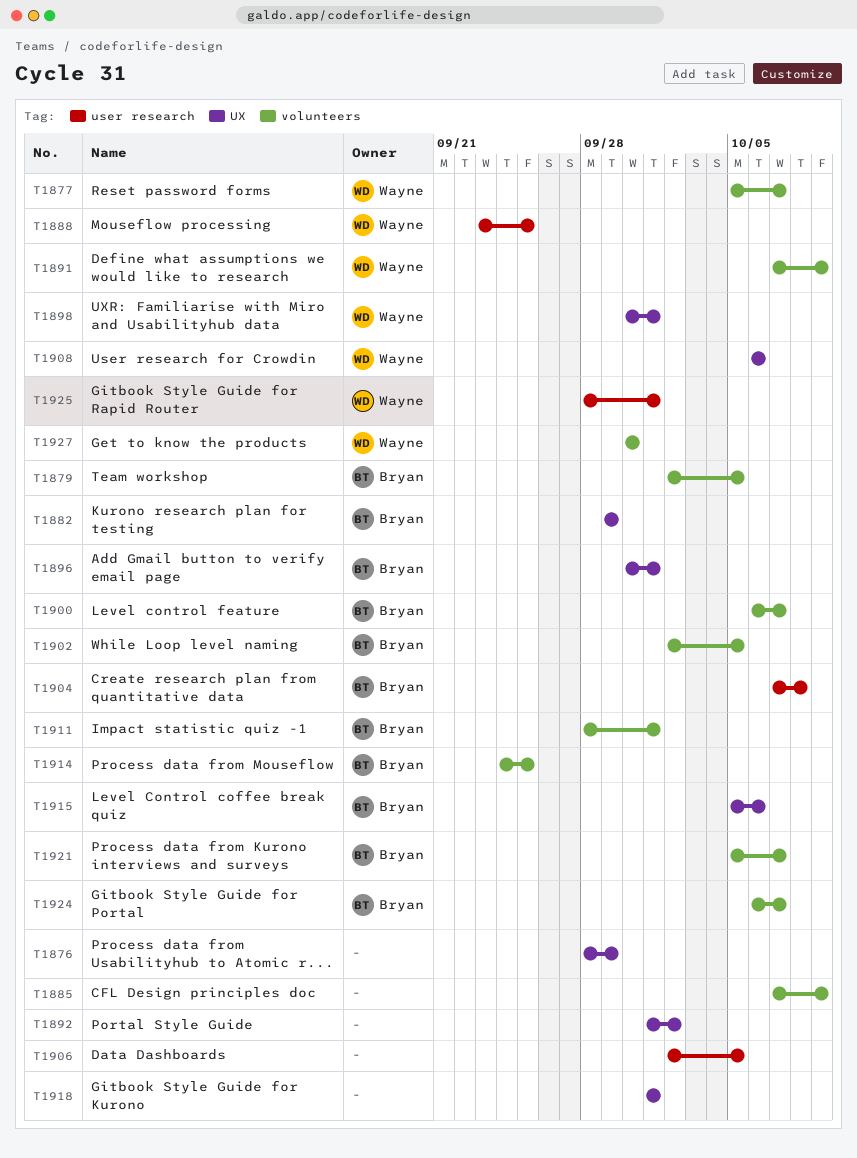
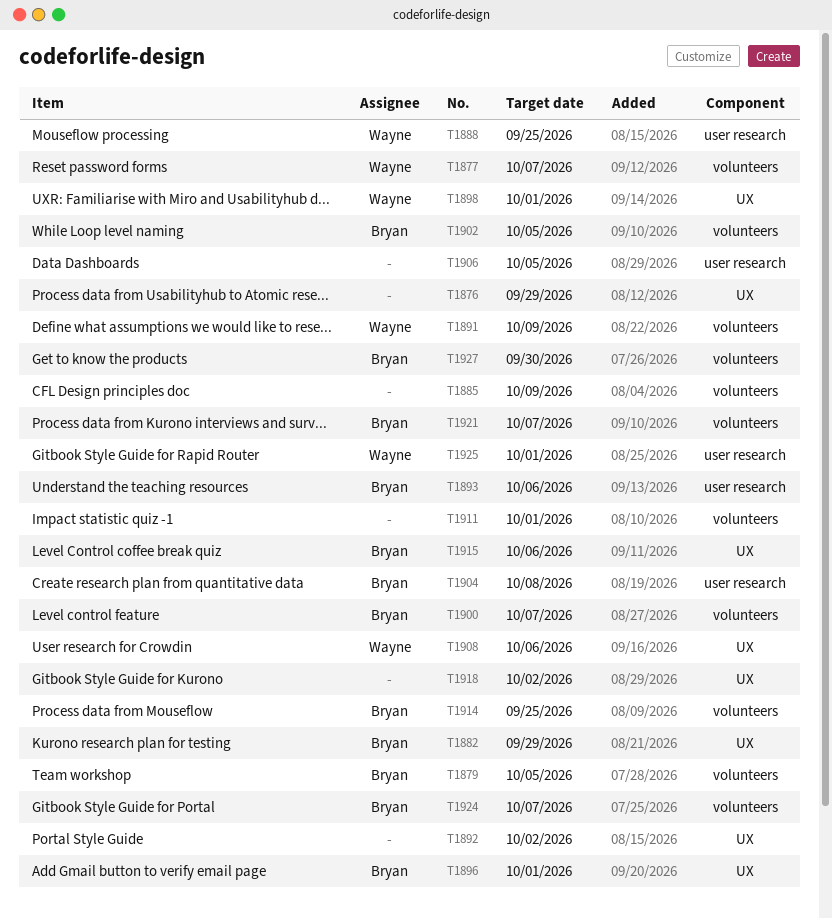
T1893: none -> present
T1911, owner: Bryan -> none
T1918, due: Oct 1 -> Oct 2
T1927, owner: Wayne -> Bryan

